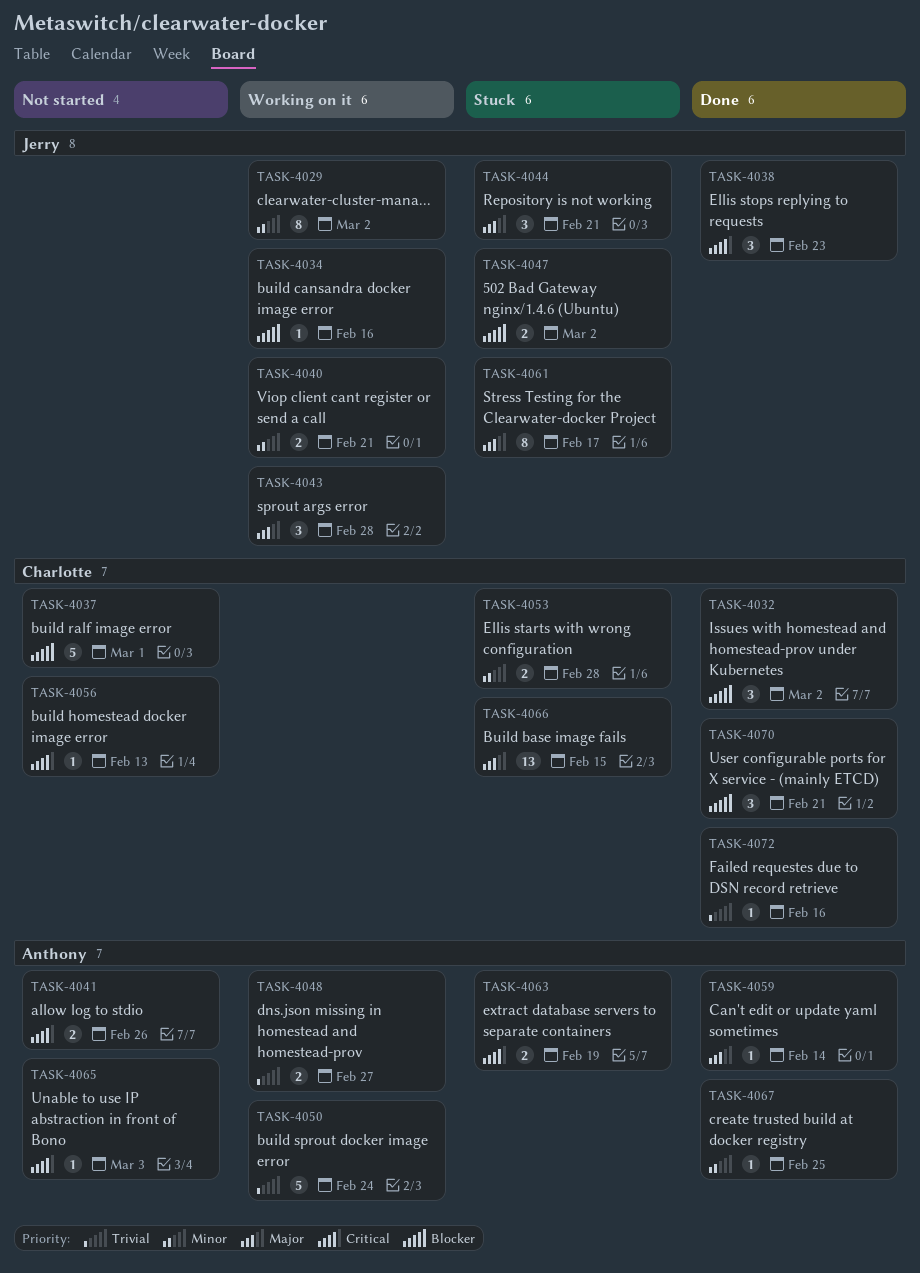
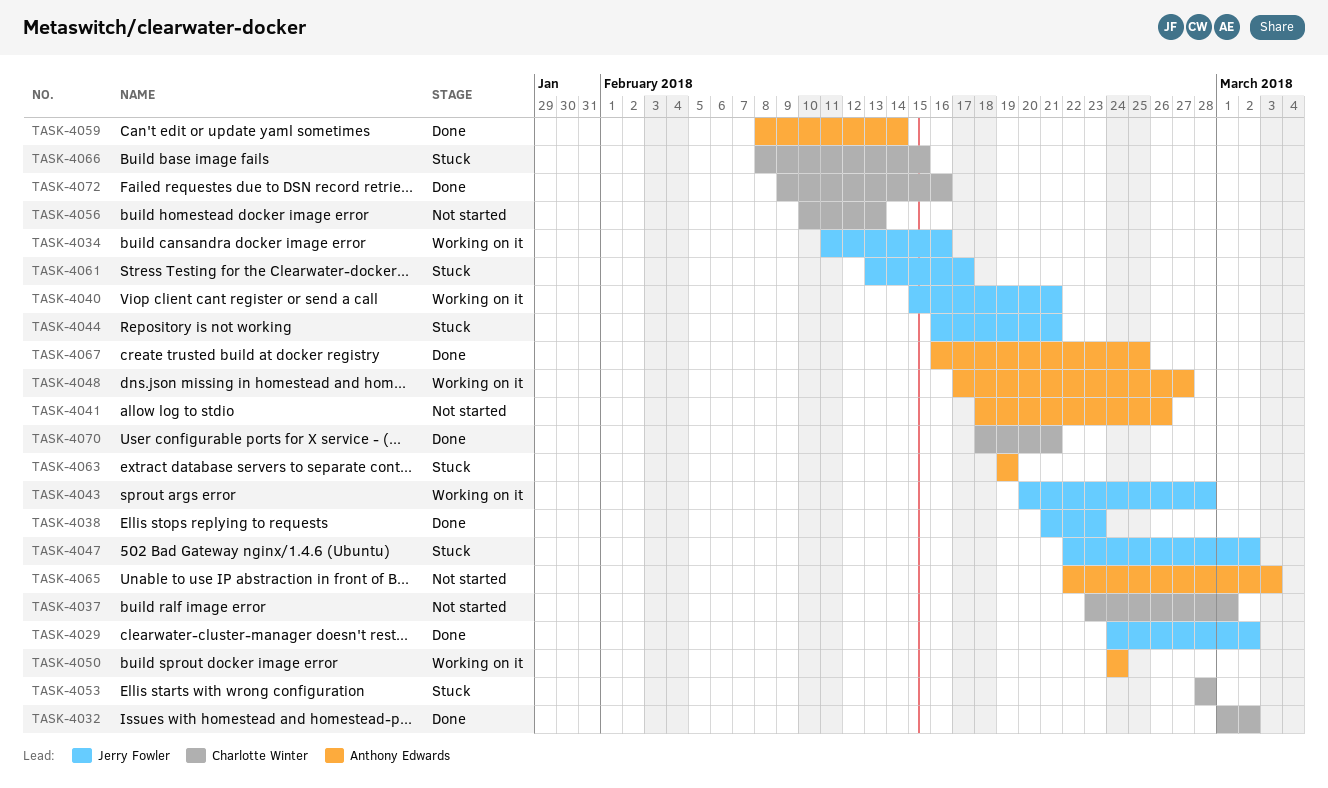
TASK-4029, status: Working on it -> Done

